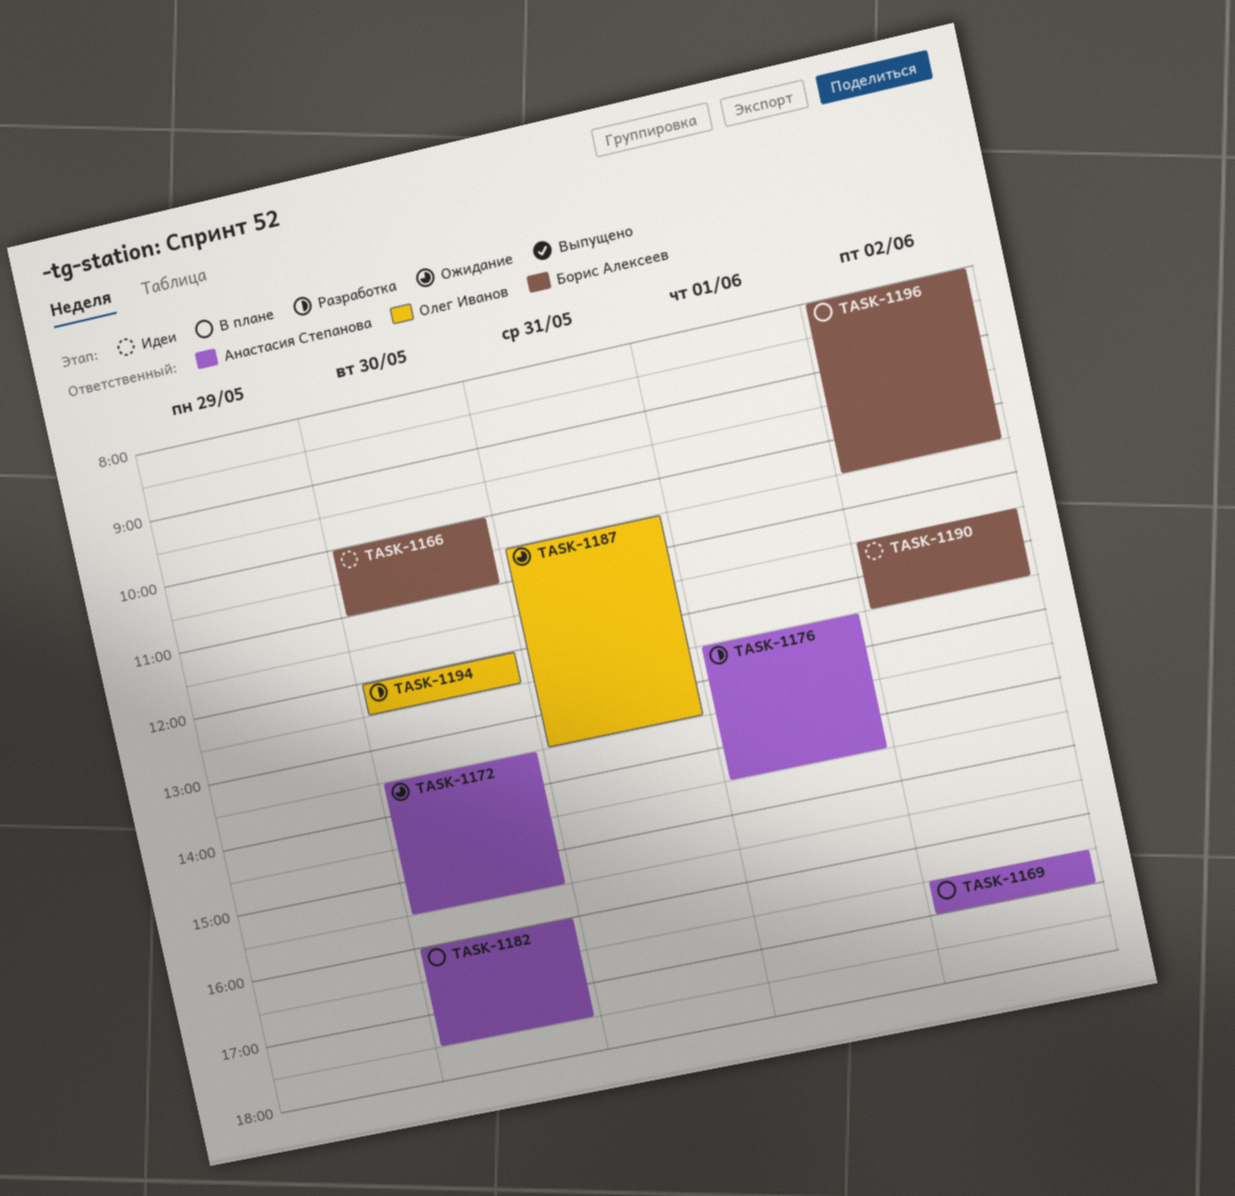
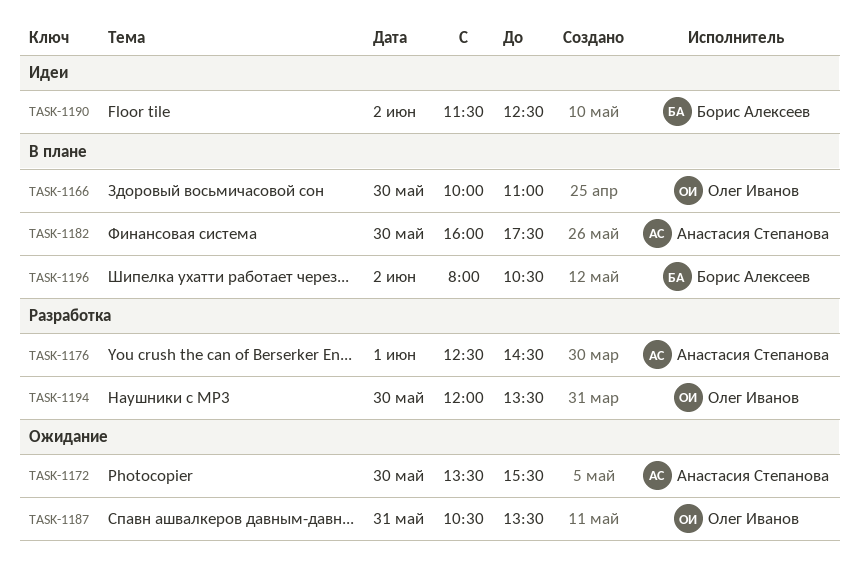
TASK-1166, status: Идеи -> В плане
TASK-1166, owner: Борис Алексеев -> Олег Иванов
TASK-1169: present -> none
TASK-1194, ends: 12:30 -> 13:30

